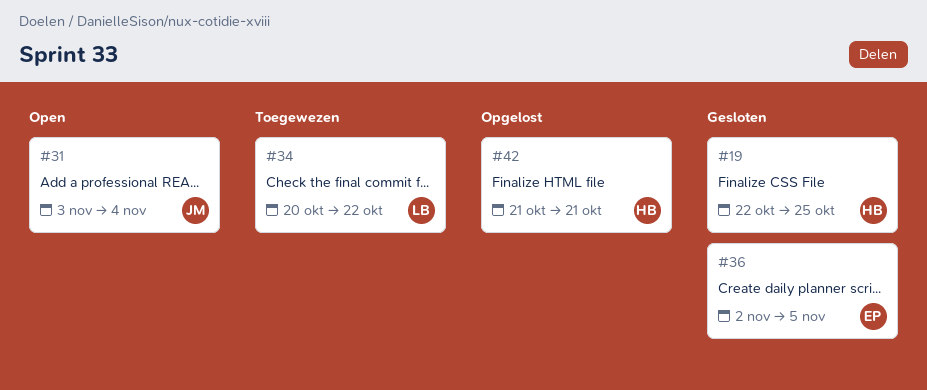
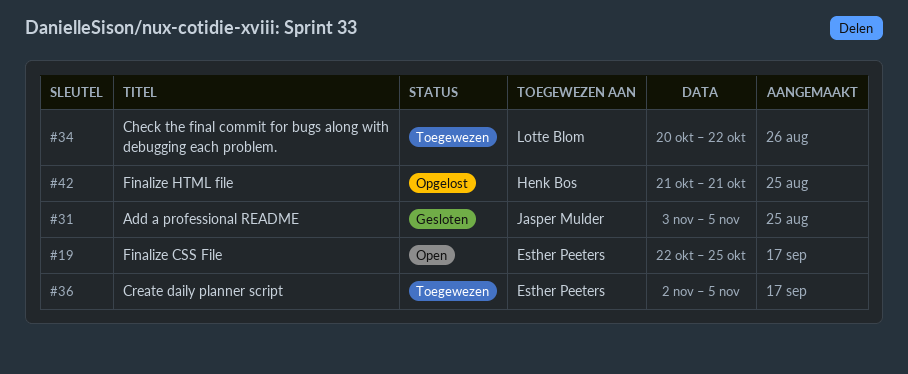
#19, status: Gesloten -> Open
#19, owner: Henk Bos -> Esther Peeters
#31, status: Open -> Gesloten
#31, due: Nov 4 -> Nov 5
#36, status: Gesloten -> Toegewezen

